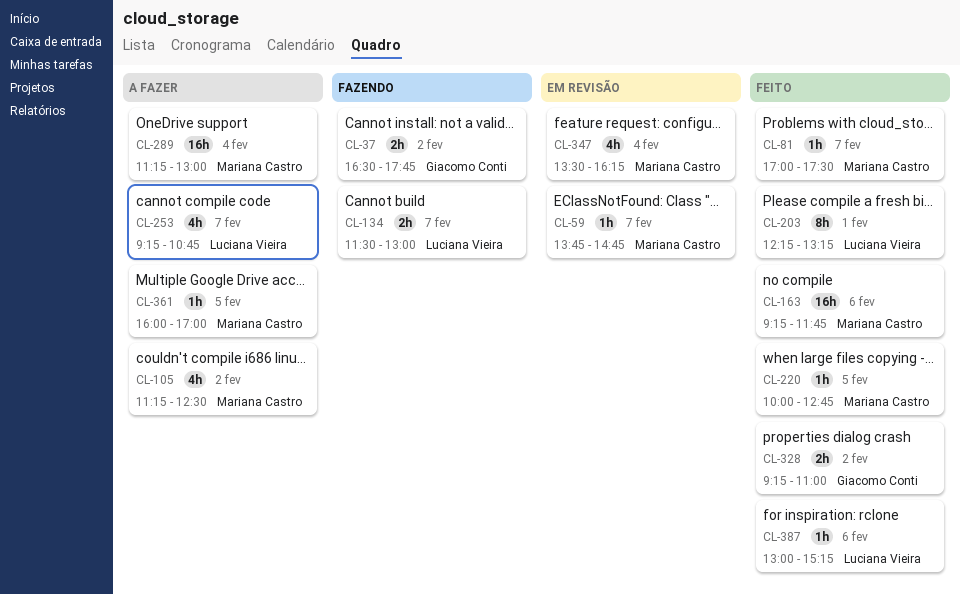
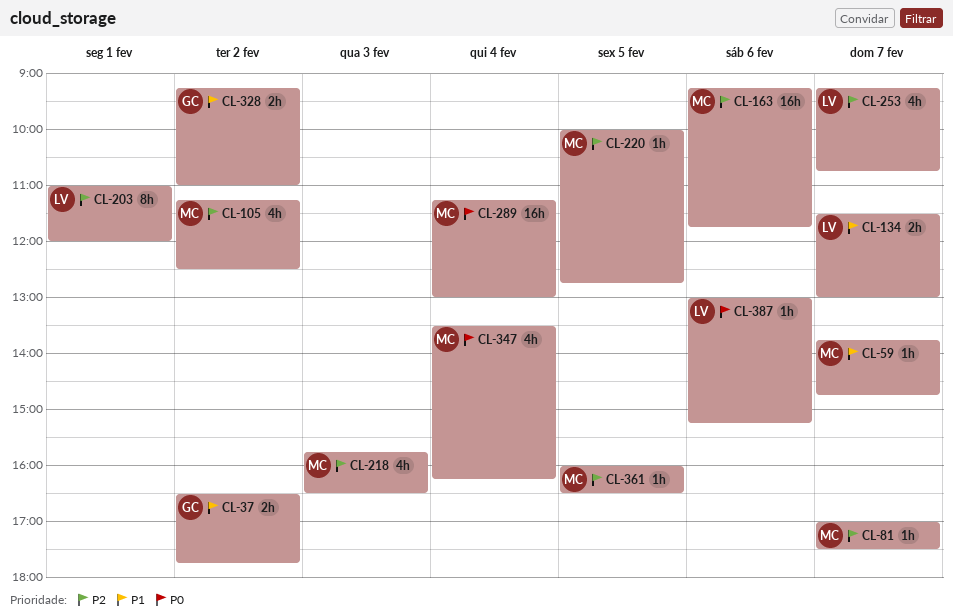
CL-203, begins: 12:15 -> 11:00
CL-203, ends: 13:15 -> 12:00
CL-218: none -> present
CL-361, ends: 17:00 -> 16:30

